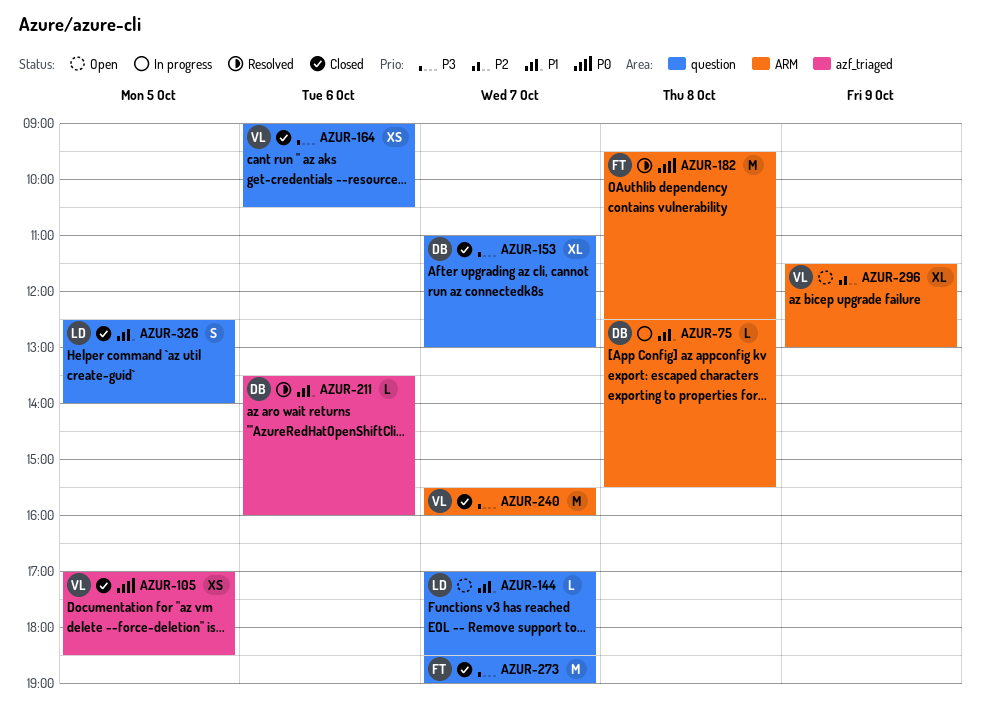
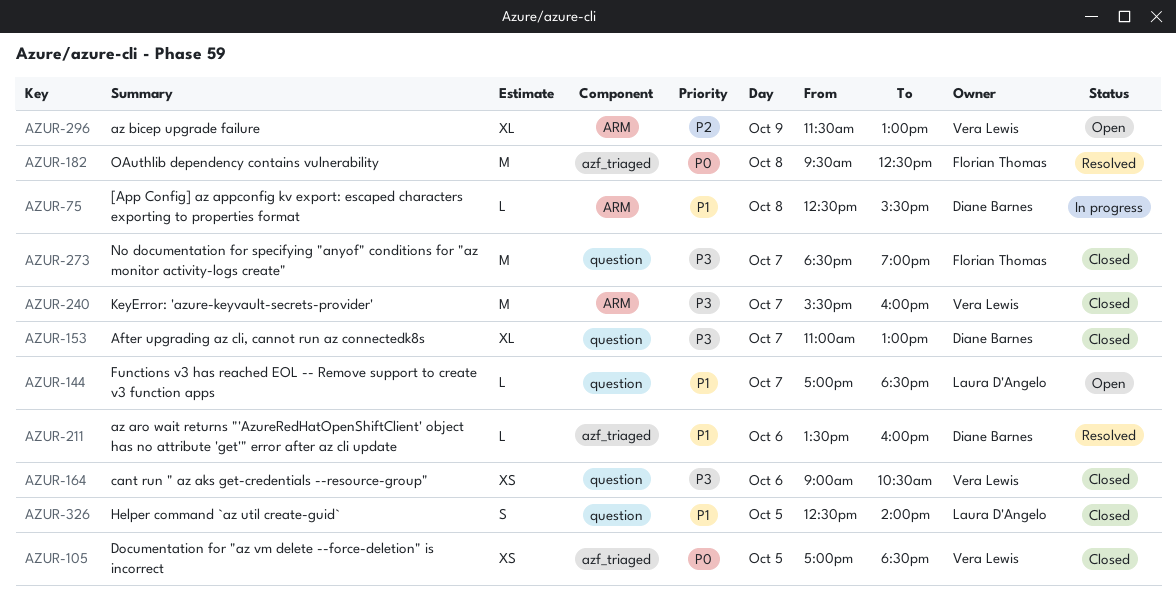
AZUR-182, label: ARM -> azf_triaged

